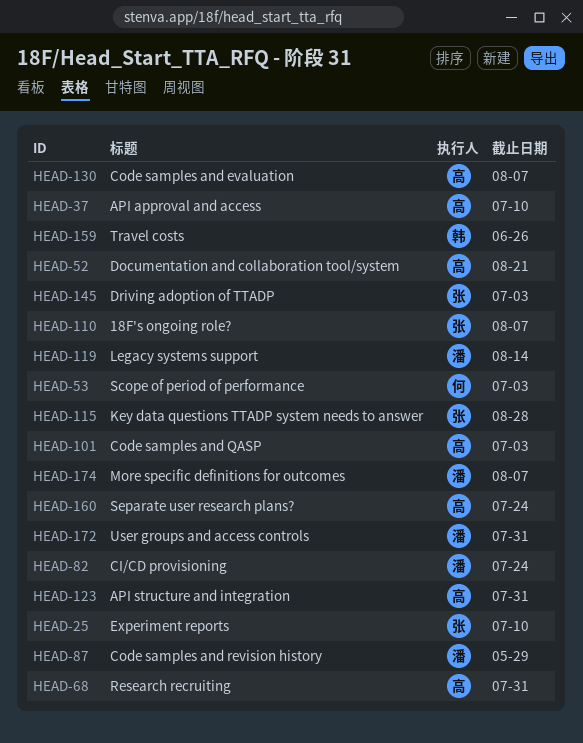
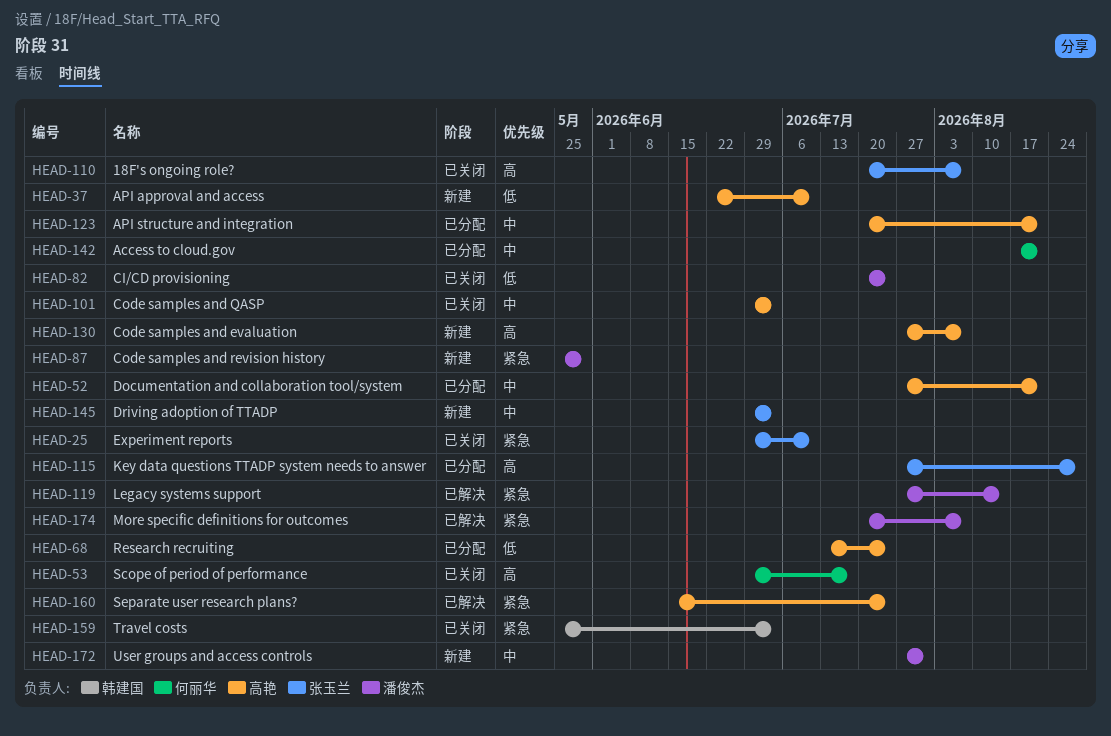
HEAD-53, due: Jul 3 -> Jul 17
HEAD-68, due: Jul 31 -> Jul 24
HEAD-123, due: Jul 31 -> Aug 21
HEAD-142: none -> present
HEAD-159, due: Jun 26 -> Jul 3

